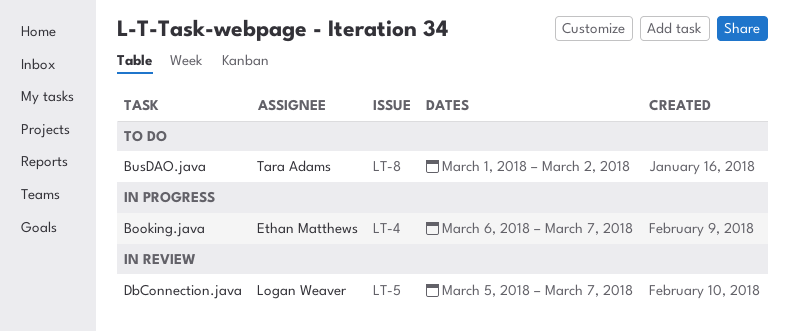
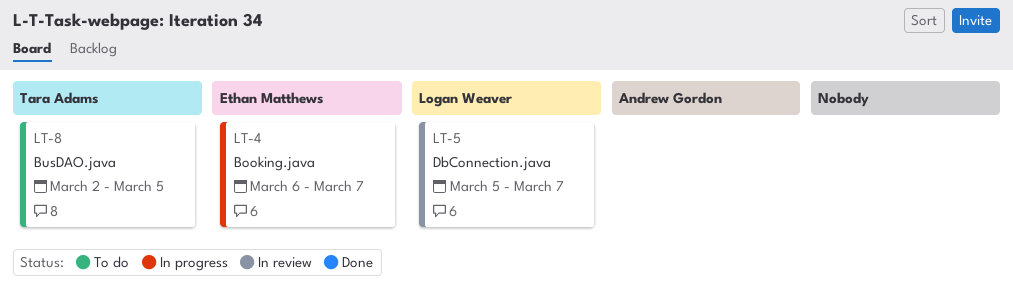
LT-8, start: Mar 1 -> Mar 2
LT-8, due: Mar 2 -> Mar 5

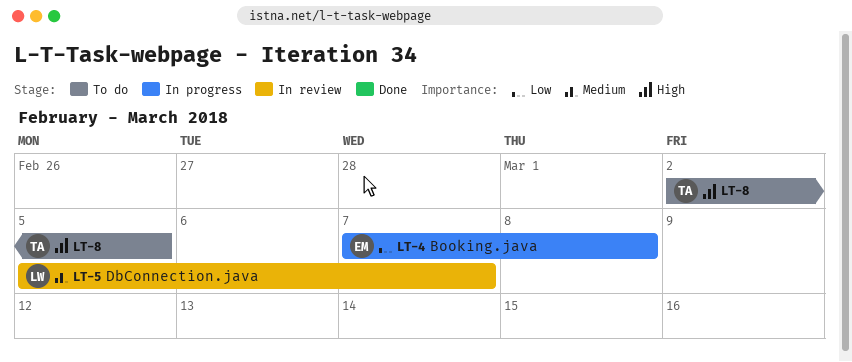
LT-4, start: Mar 6 -> Mar 7
LT-4, due: Mar 7 -> Mar 8

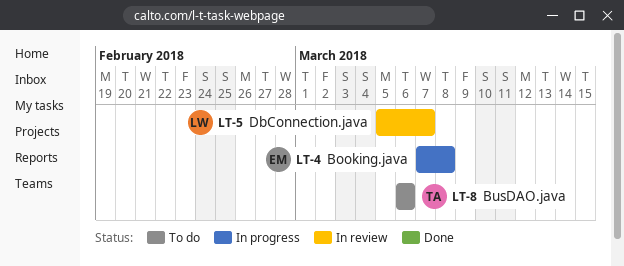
LT-8, start: Mar 2 -> Mar 6
LT-8, due: Mar 5 -> Mar 6

